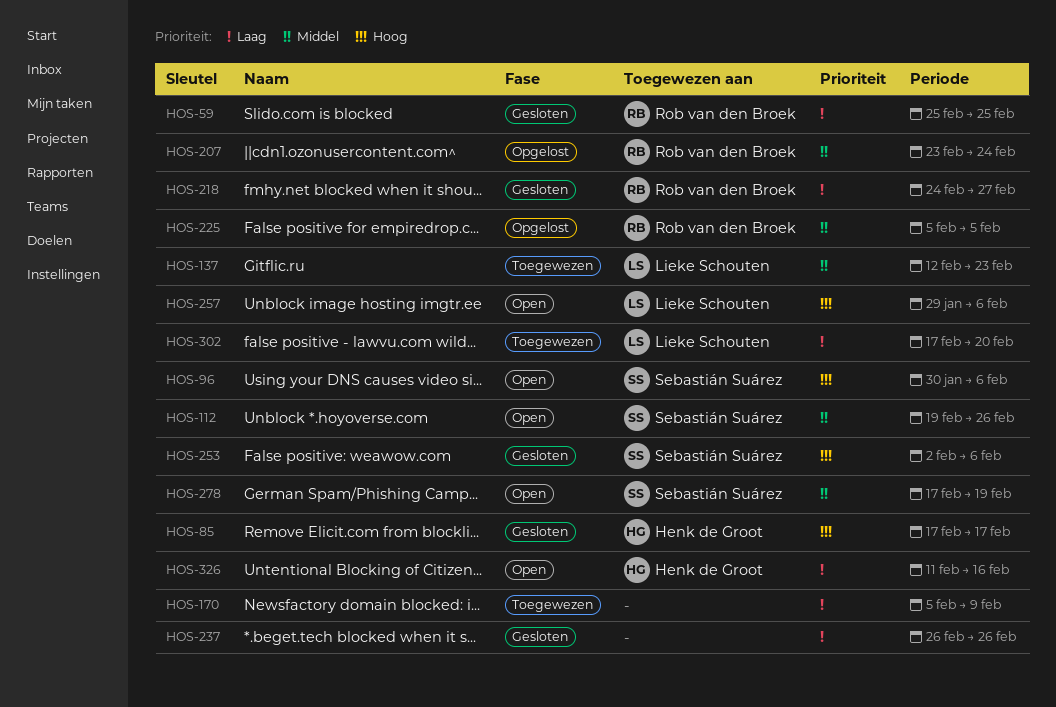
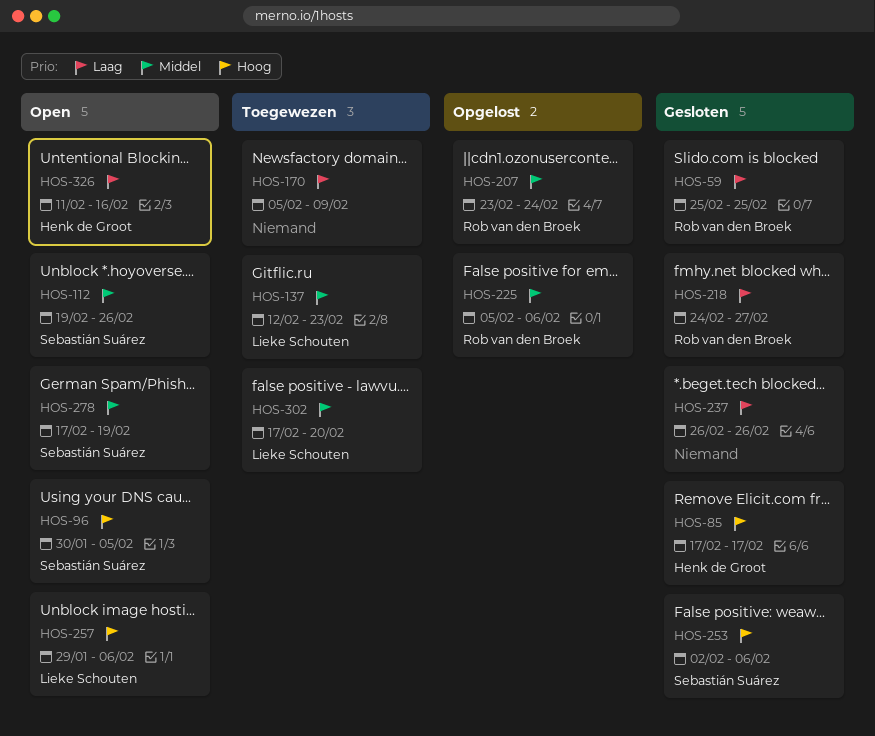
HOS-96, due: Feb 6 -> Feb 5
HOS-225, due: Feb 5 -> Feb 6
HOS-302, priority: Laag -> Middel

